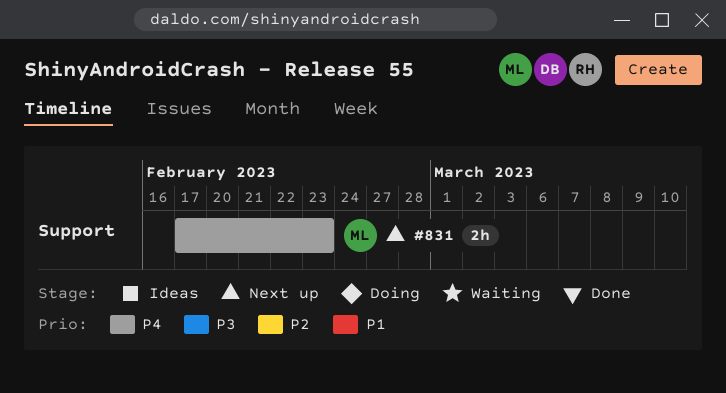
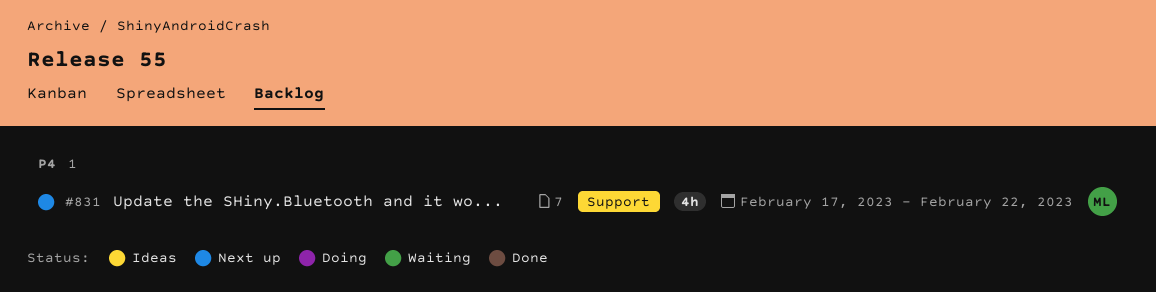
#831, estimate: 2h -> 4h
#831, due: Feb 23 -> Feb 22

